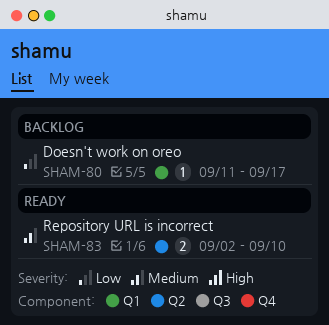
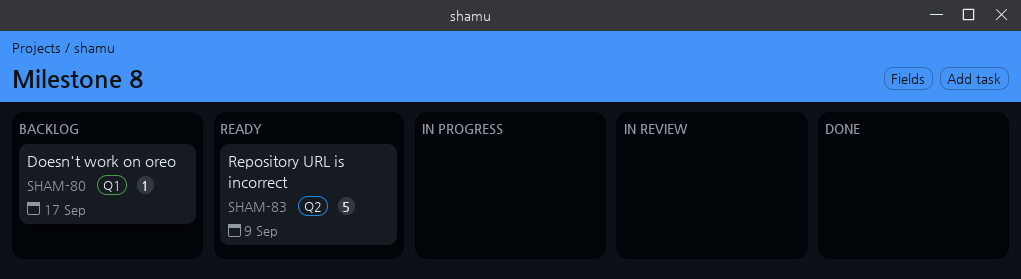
SHAM-83, estimate: 2 -> 5
SHAM-83, due: Sep 10 -> Sep 9

